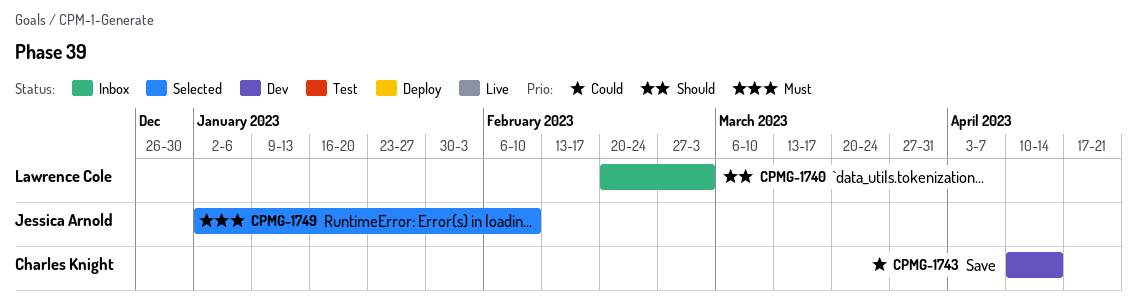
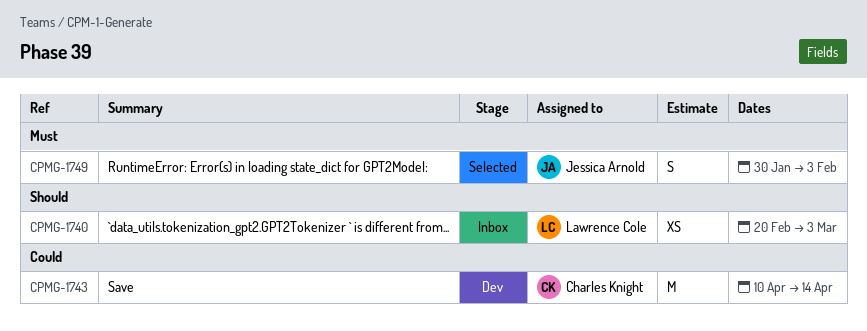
CPMG-1749, start: Jan 2 -> Jan 30
CPMG-1749, due: Feb 10 -> Feb 3

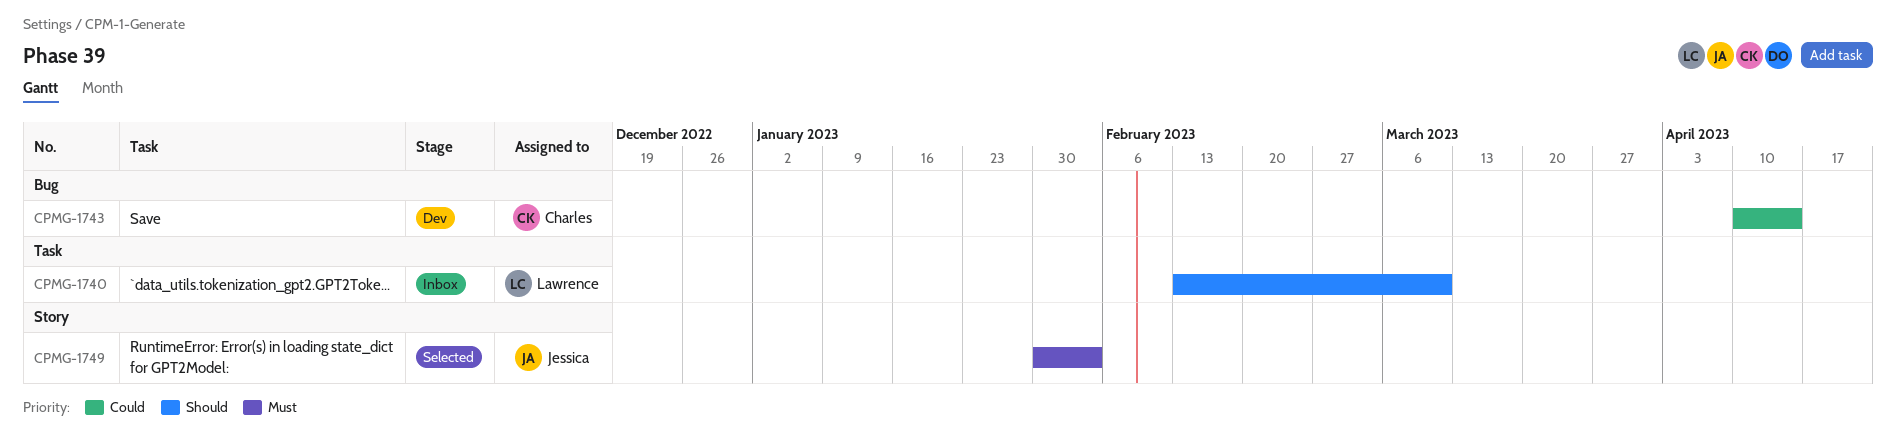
CPMG-1740, start: Feb 20 -> Feb 13
CPMG-1740, due: Mar 3 -> Mar 10

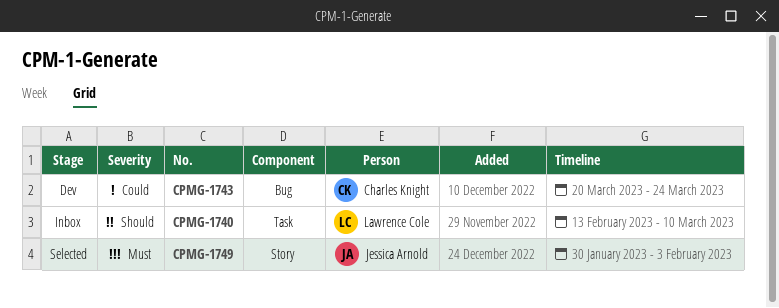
CPMG-1743, start: Apr 10 -> Mar 20
CPMG-1743, due: Apr 14 -> Mar 24

